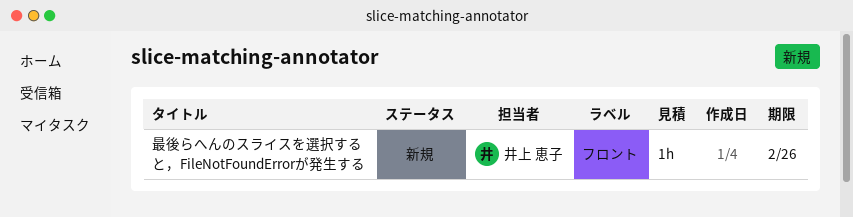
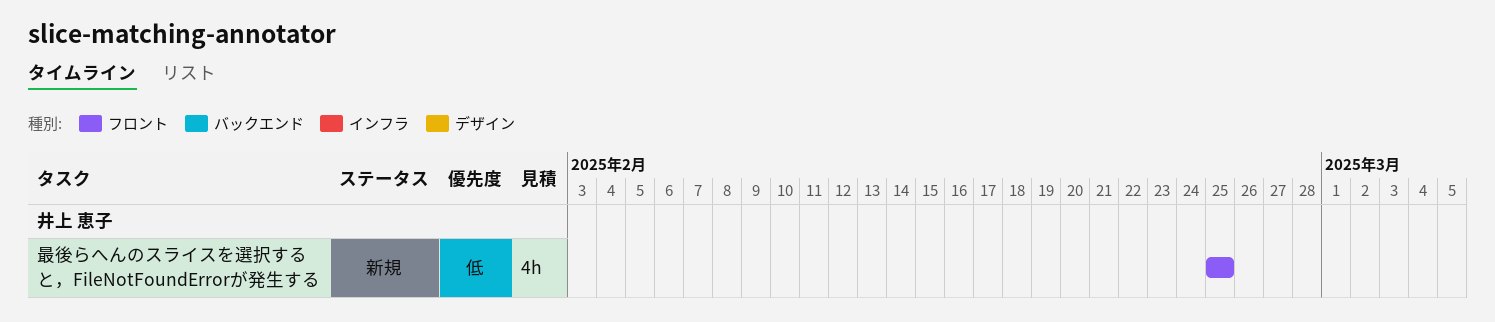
最後らへんのスライスを選択すると，FileNotFoundErrorが発生する, estimate: 1h -> 4h
最後らへんのスライスを選択すると，FileNotFoundErrorが発生する, due: Feb 26 -> Feb 25

